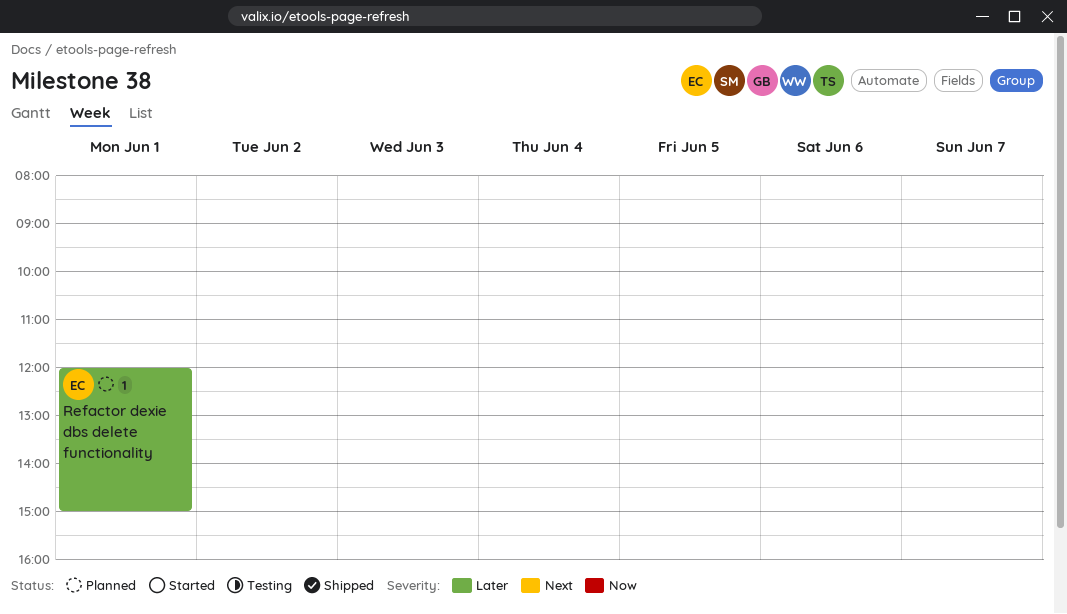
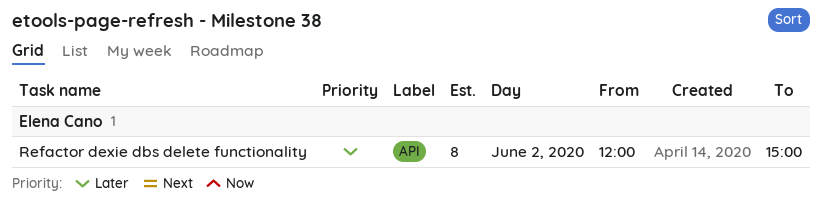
Refactor dexie dbs delete functionality, estimate: 1 -> 8
Refactor dexie dbs delete functionality, day: Jun 1 -> Jun 2

